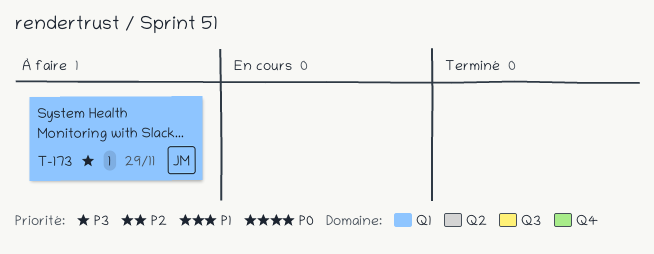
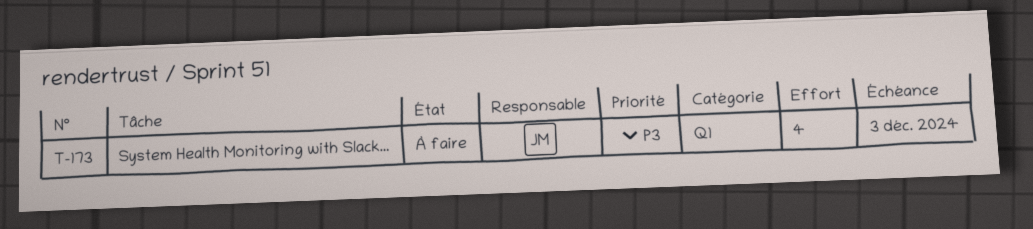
T-173, estimate: 1 -> 4
T-173, due: Nov 29 -> Dec 3

